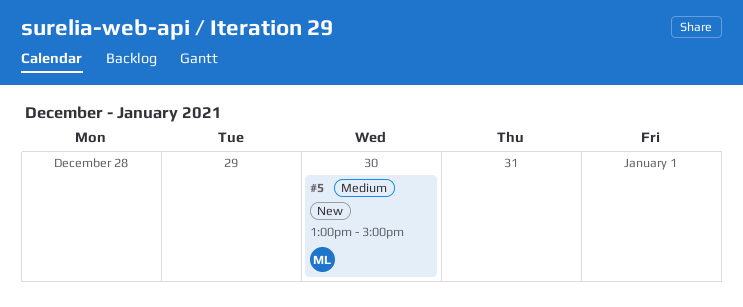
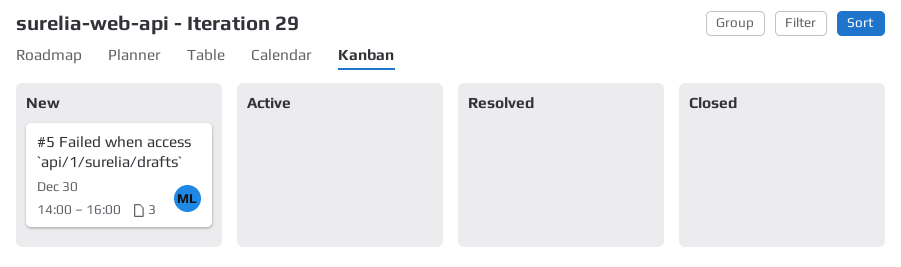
#5, begins: 13:00 -> 14:00
#5, ends: 15:00 -> 16:00

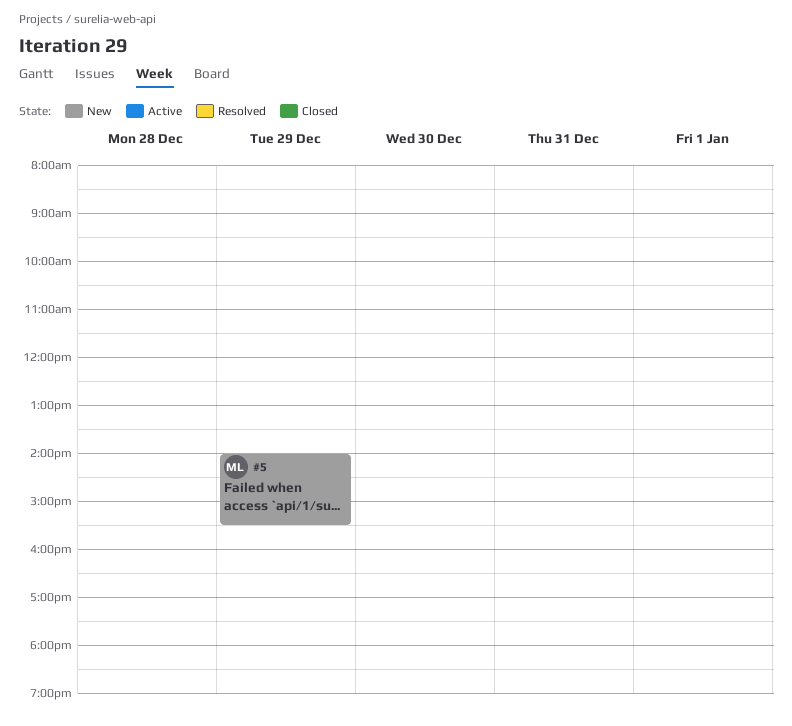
#5, day: Dec 30 -> Dec 29
#5, ends: 16:00 -> 15:30

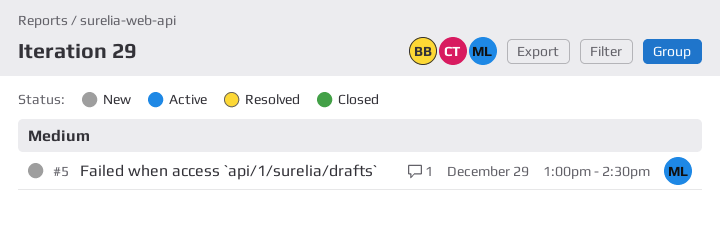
#5, begins: 14:00 -> 13:00
#5, ends: 15:30 -> 14:30

